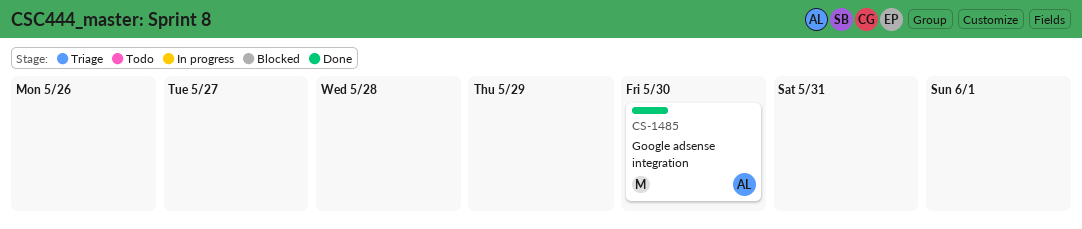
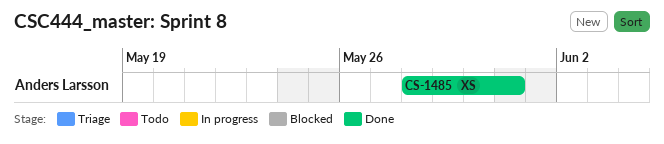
CS-1485, estimate: M -> XS
CS-1485, due: May 30 -> May 31

